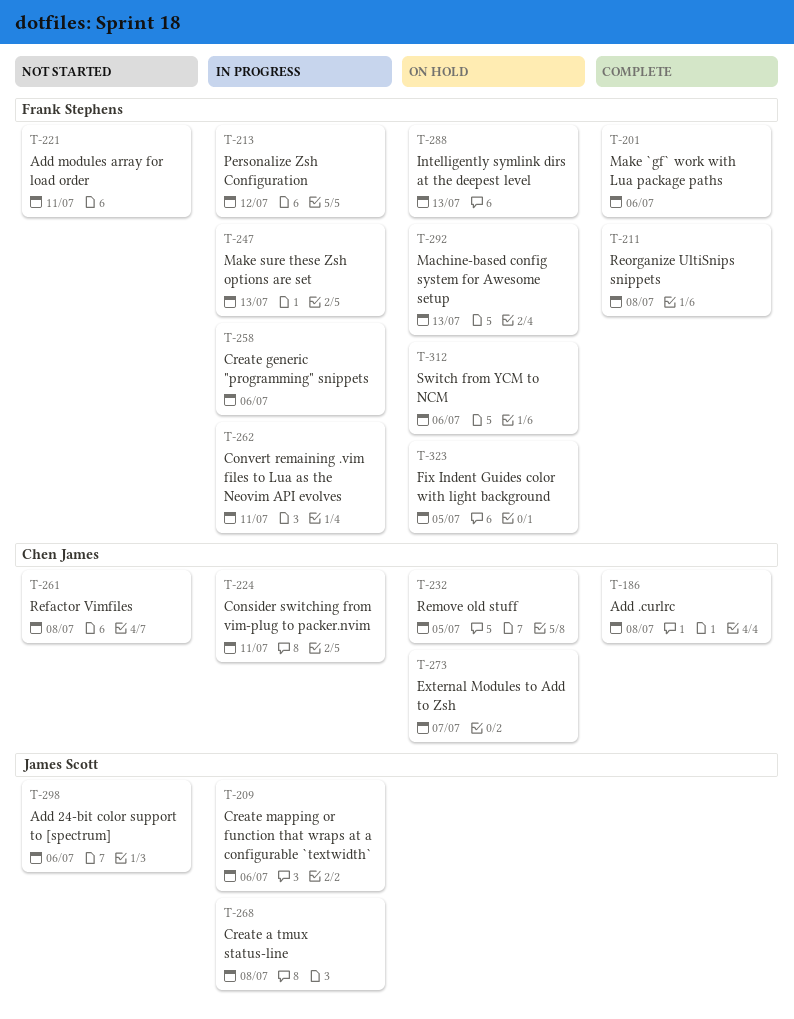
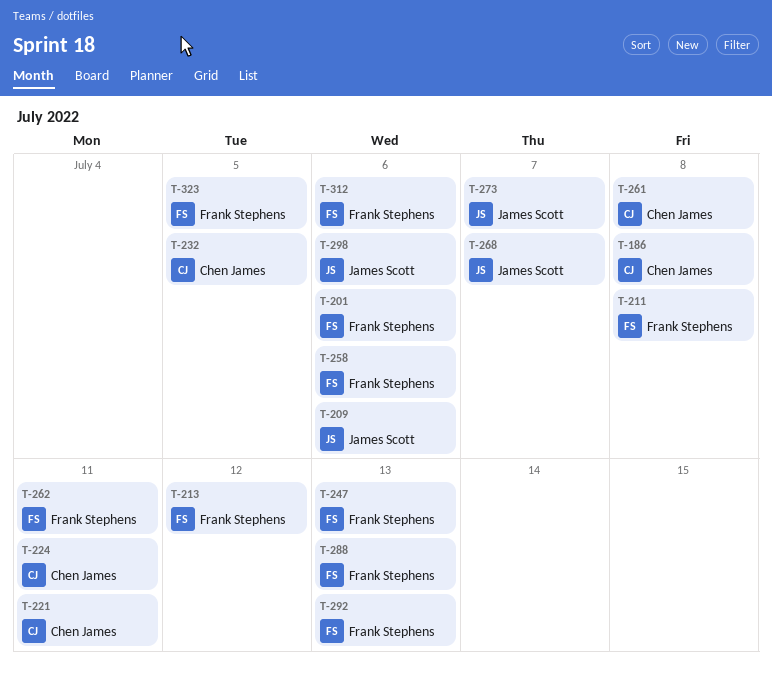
T-221, owner: Frank Stephens -> Chen James
T-268, due: Jul 8 -> Jul 7
T-273, owner: Chen James -> James Scott

